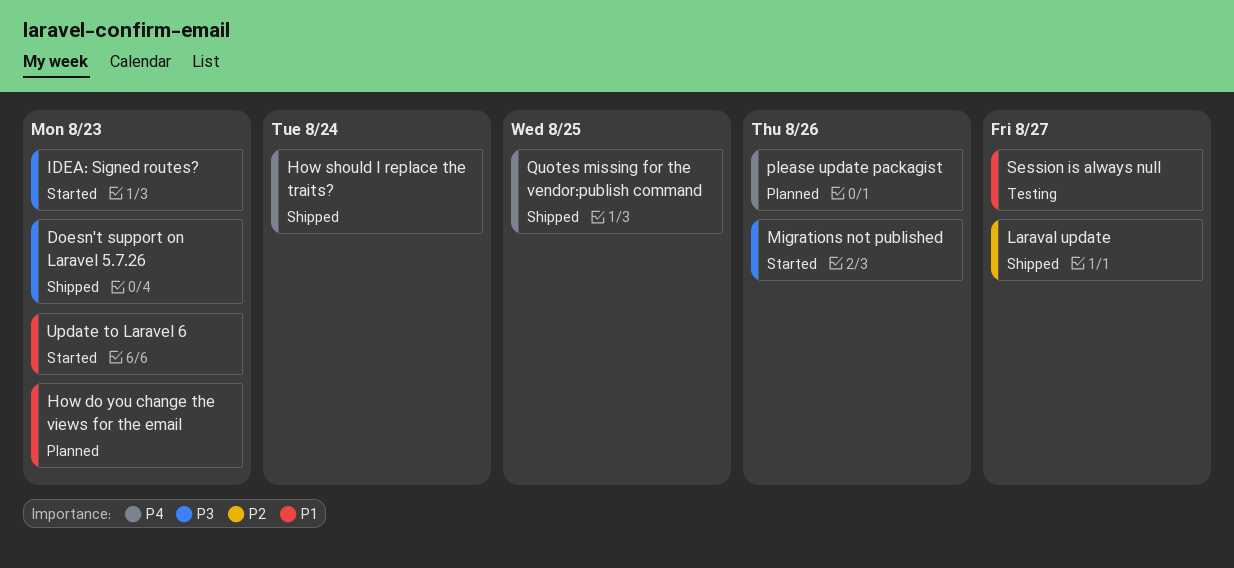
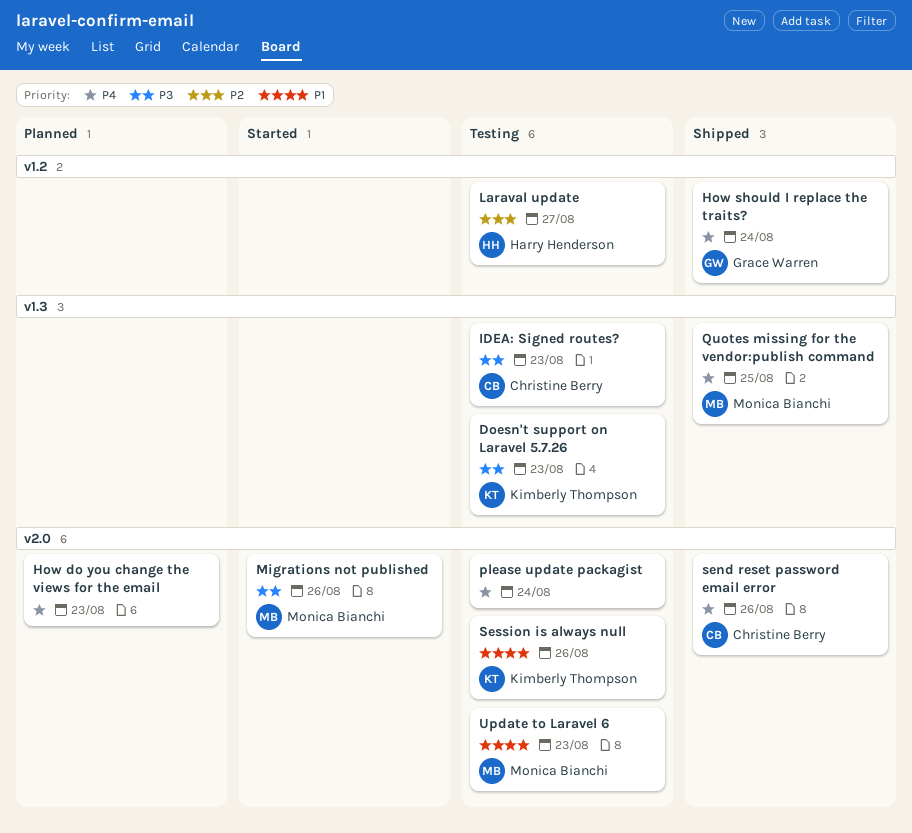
Doesn't support on Laravel 5.7.26, status: Shipped -> Testing
How do you change the views for the email, priority: P1 -> P4
IDEA: Signed routes?, status: Started -> Testing
Laraval update, status: Shipped -> Testing
please update packagist, status: Planned -> Testing
please update packagist, due: Aug 26 -> Aug 24
send reset password email error: none -> present
Session is always null, due: Aug 27 -> Aug 26
Update to Laravel 6, status: Started -> Testing

